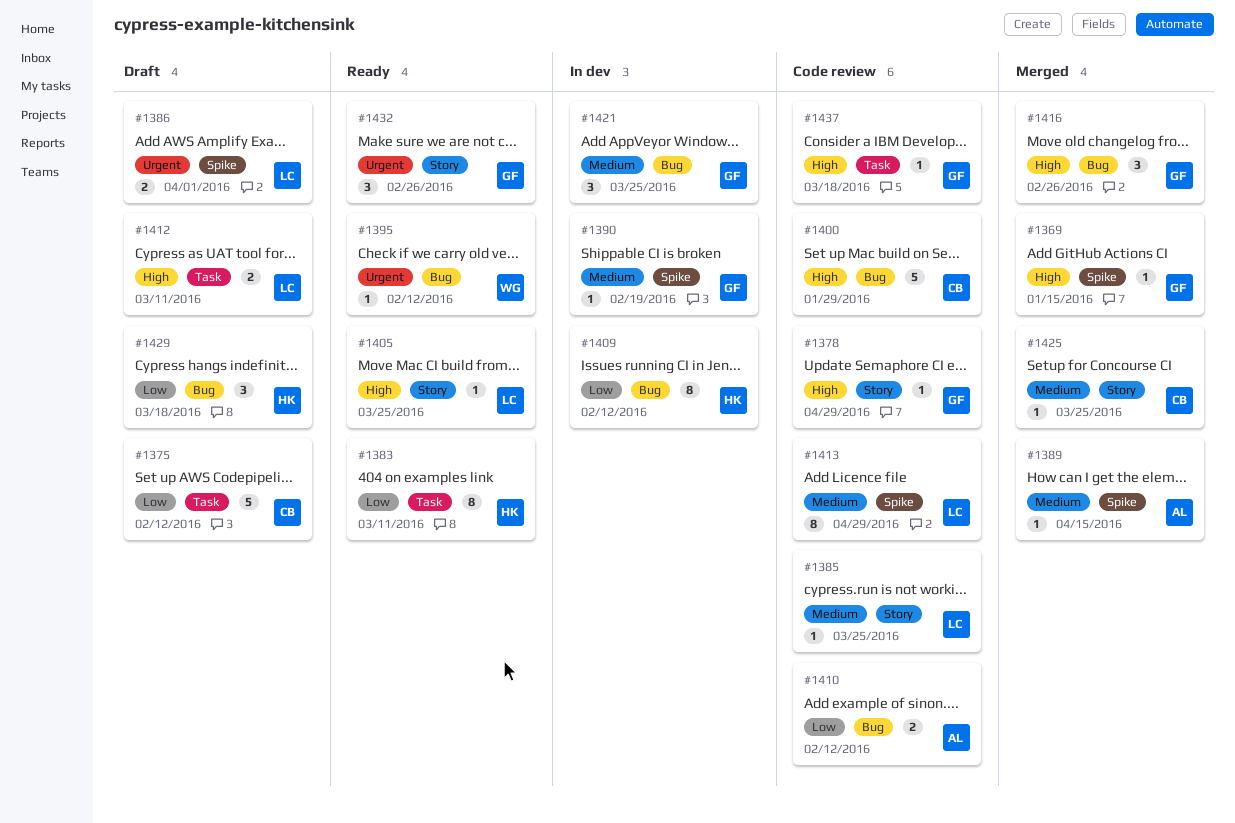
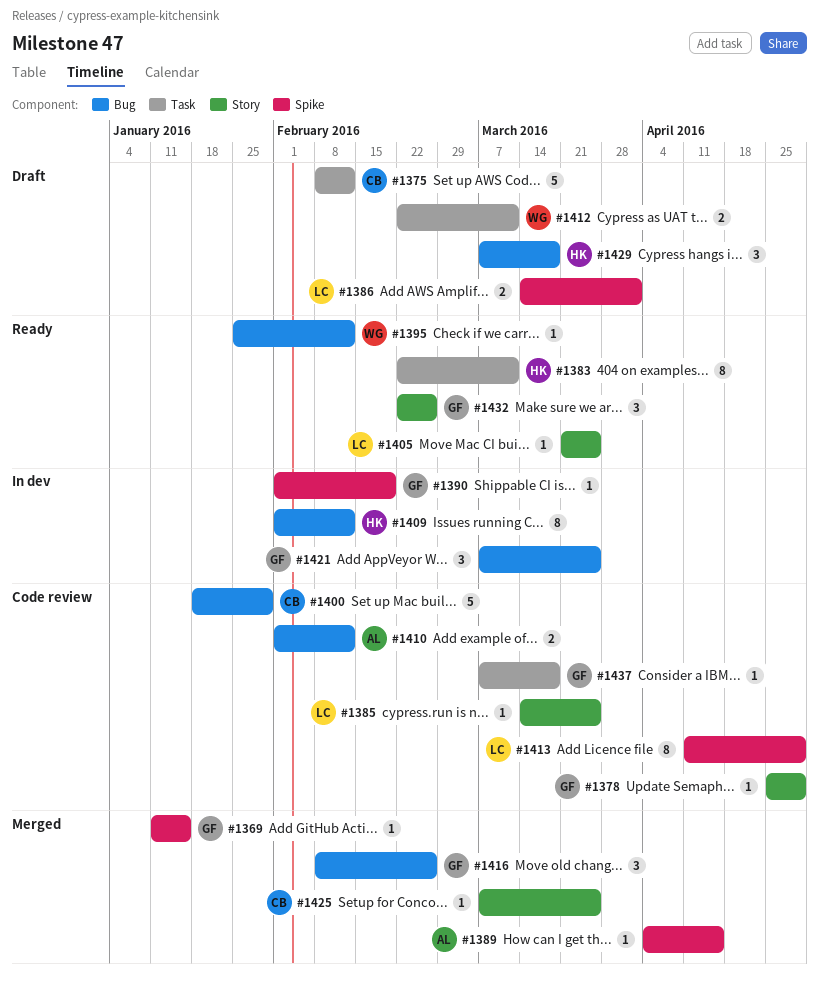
#1412, owner: LC -> WG

